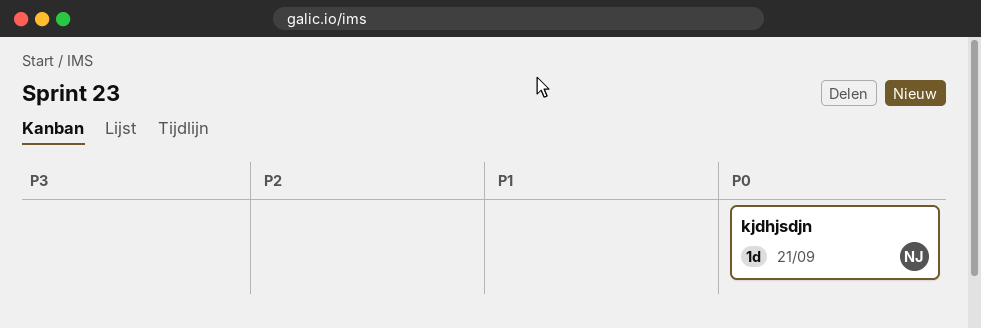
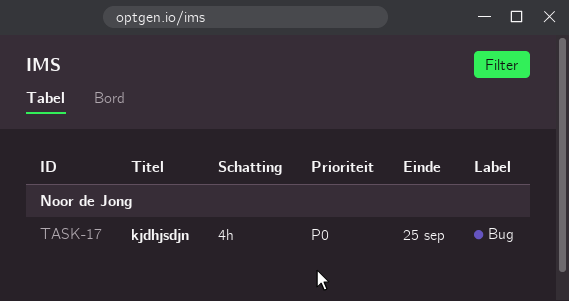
kjdhjsdjn, estimate: 1d -> 4h
kjdhjsdjn, due: Sep 21 -> Sep 25

